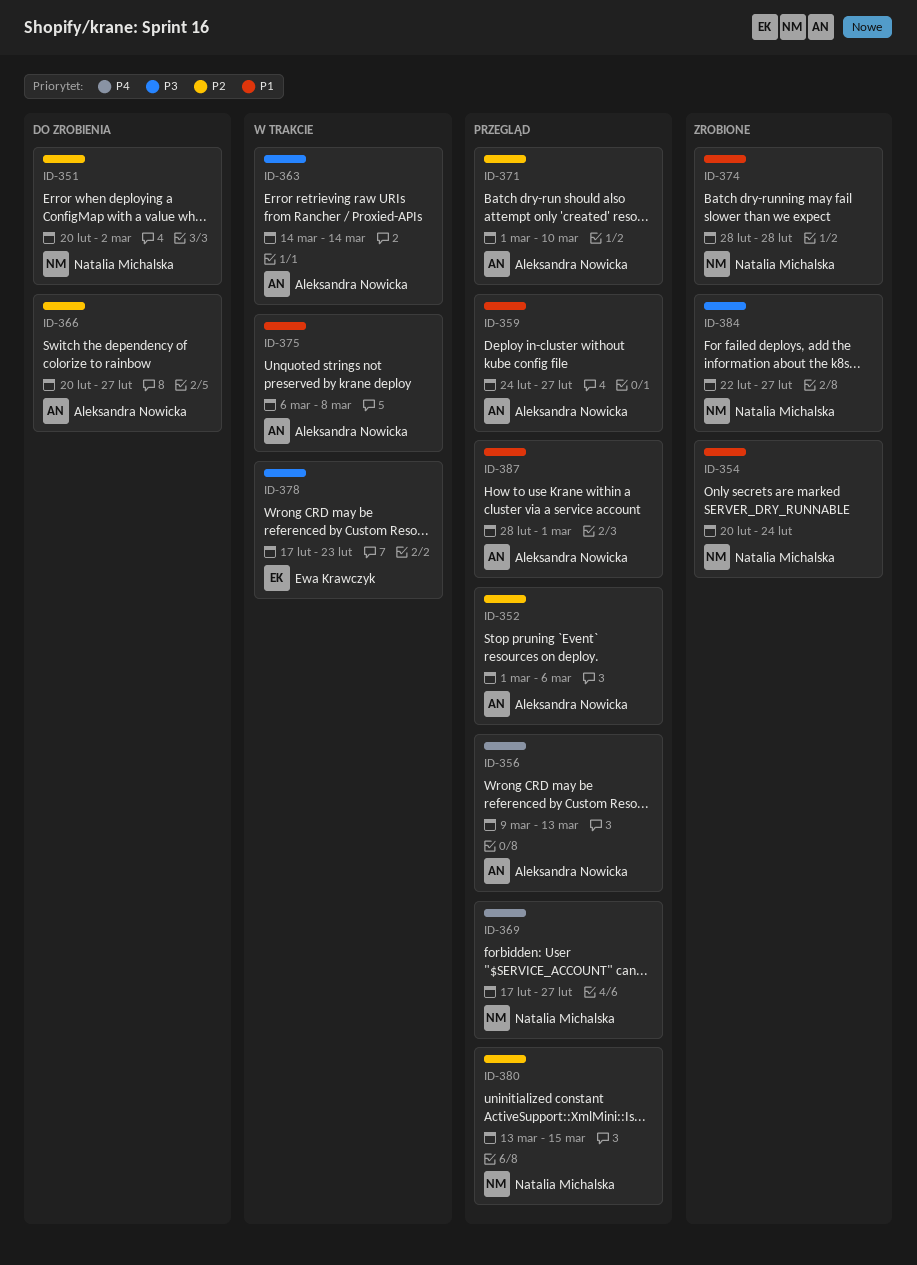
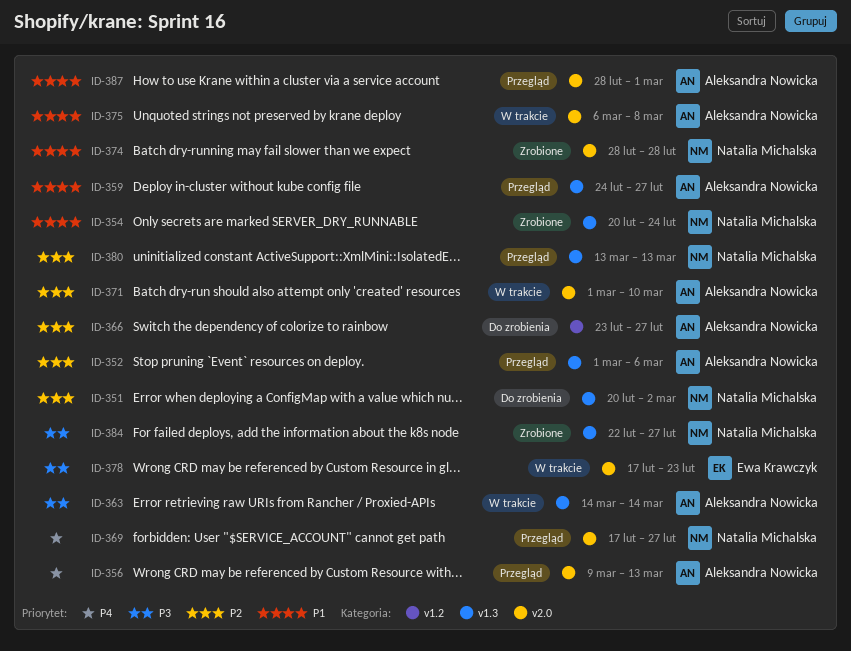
ID-366, start: Feb 20 -> Feb 23
ID-371, status: Przegląd -> W trakcie
ID-380, due: Mar 15 -> Mar 13

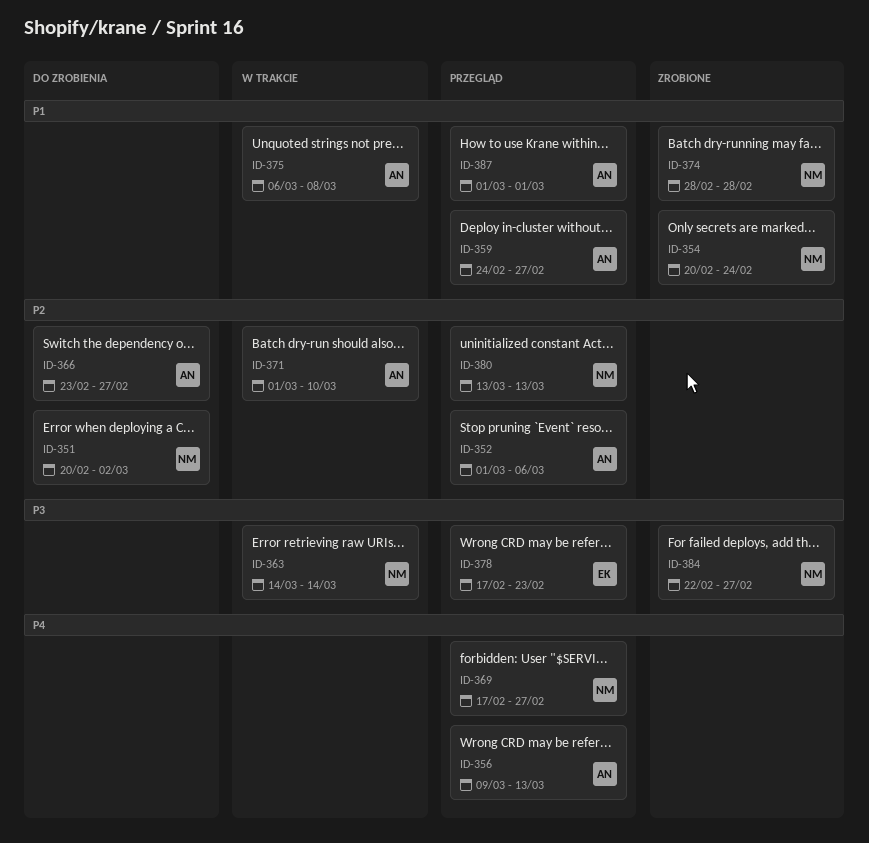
ID-363, owner: Aleksandra Nowicka -> Natalia Michalska
ID-378, status: W trakcie -> Przegląd
ID-387, start: Feb 28 -> Mar 1

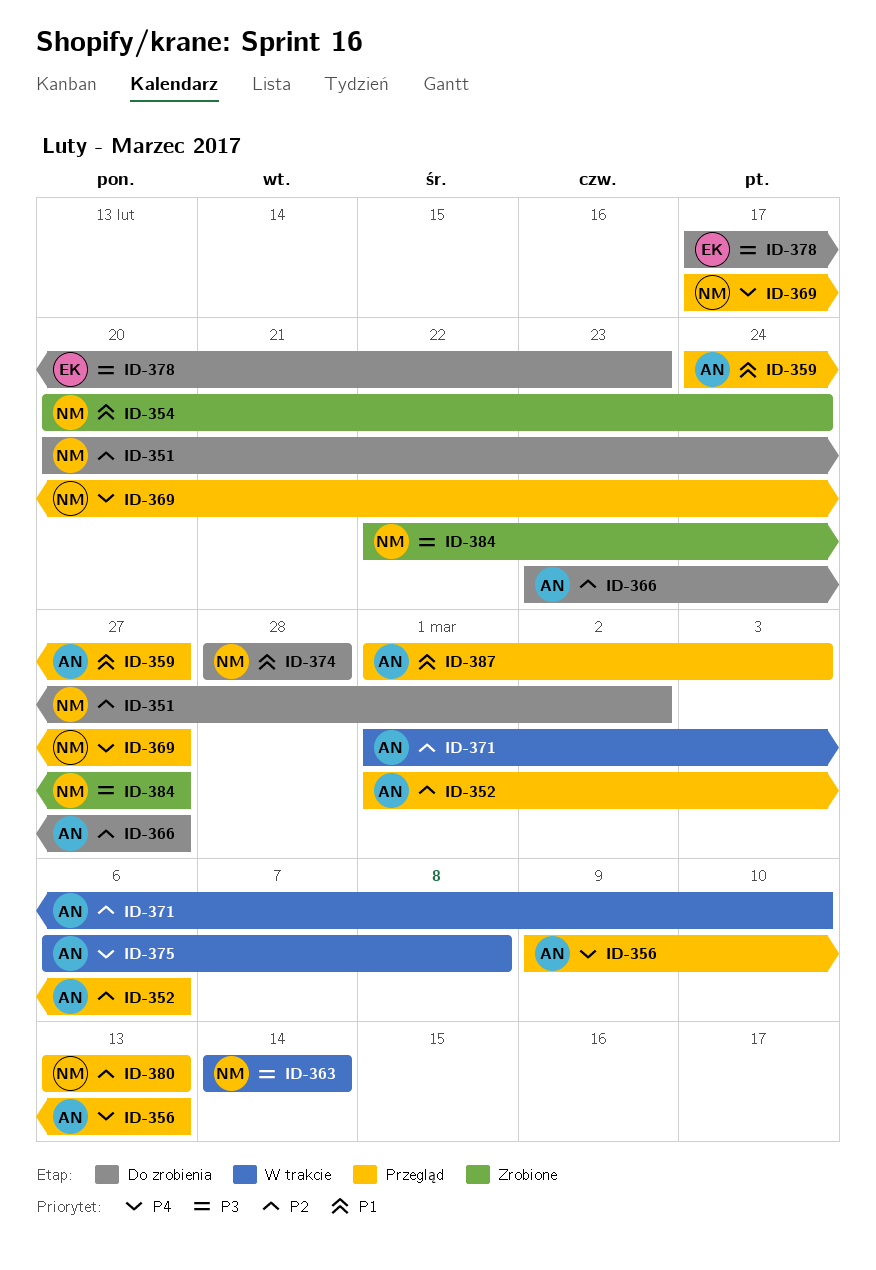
ID-374, status: Zrobione -> Do zrobienia
ID-375, priority: P1 -> P4
ID-378, status: Przegląd -> Do zrobienia
ID-387, due: Mar 1 -> Mar 3

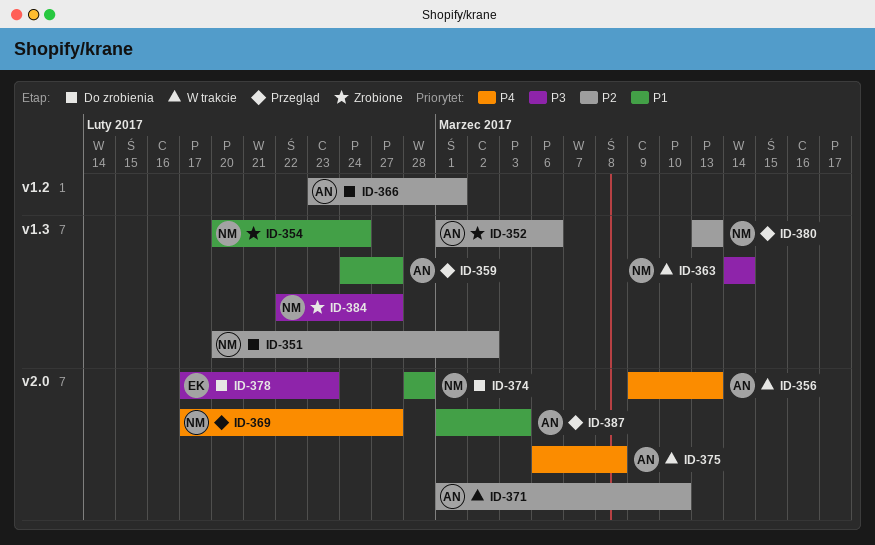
ID-352, status: Przegląd -> Zrobione
ID-356, status: Przegląd -> W trakcie
ID-366, due: Feb 27 -> Mar 1

